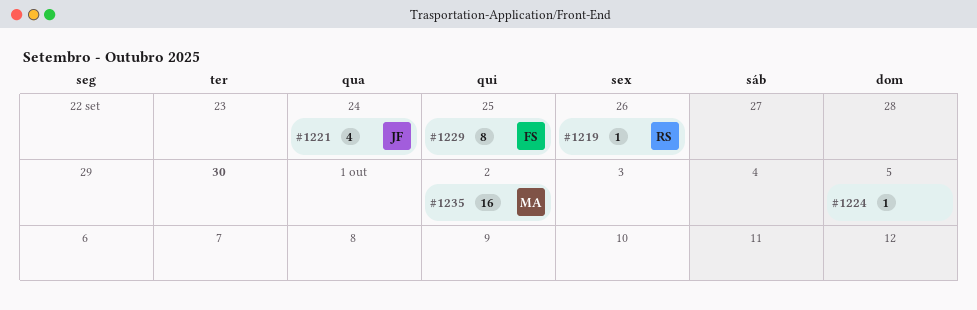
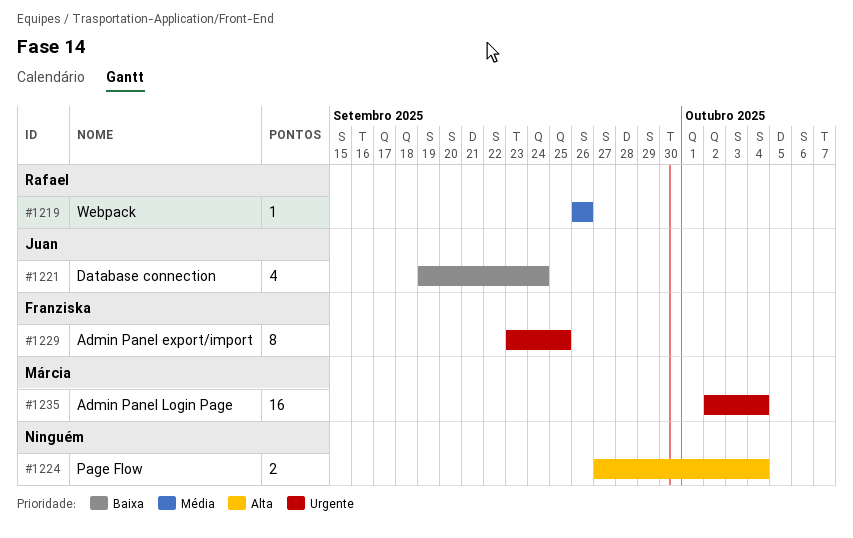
#1224, estimate: 1 -> 2
#1224, due: Oct 5 -> Oct 4
#1235, due: Oct 2 -> Oct 4

